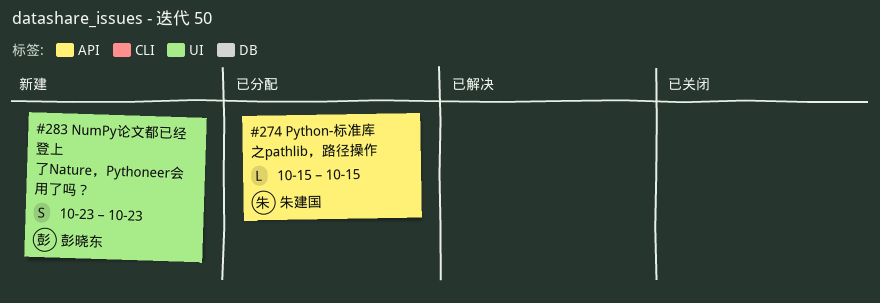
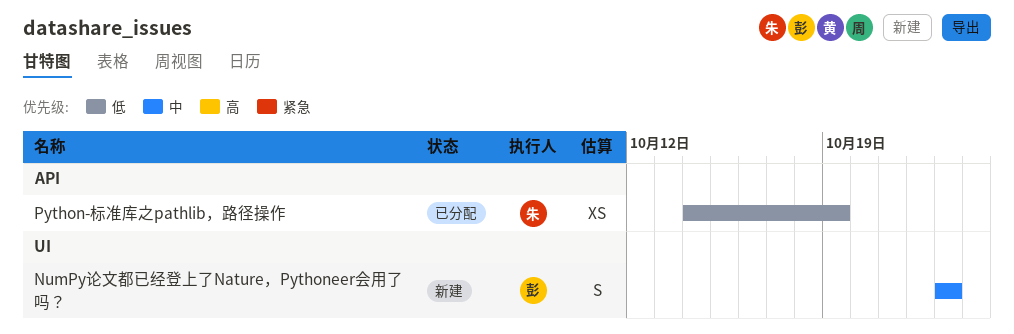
Python-标准库之pathlib，路径操作, estimate: L -> XS
Python-标准库之pathlib，路径操作, start: Oct 15 -> Oct 14
Python-标准库之pathlib，路径操作, due: Oct 15 -> Oct 19

